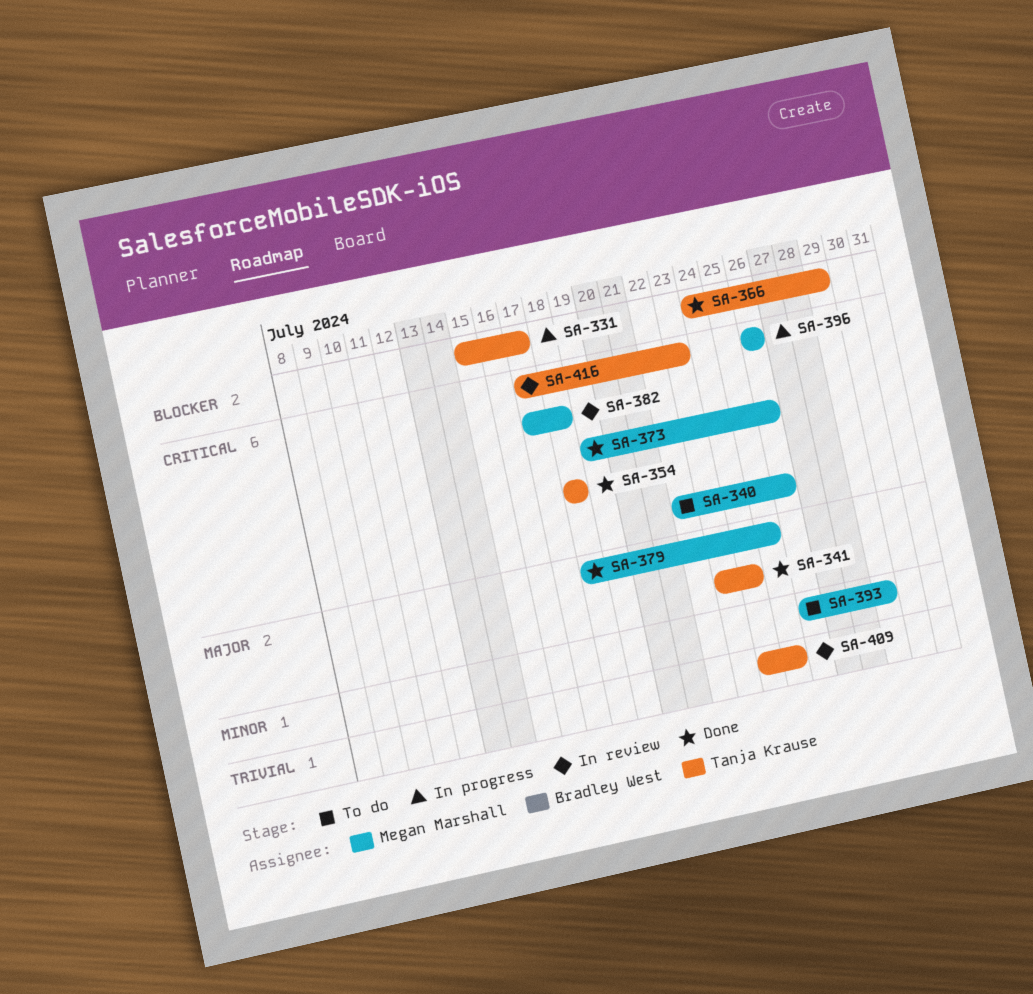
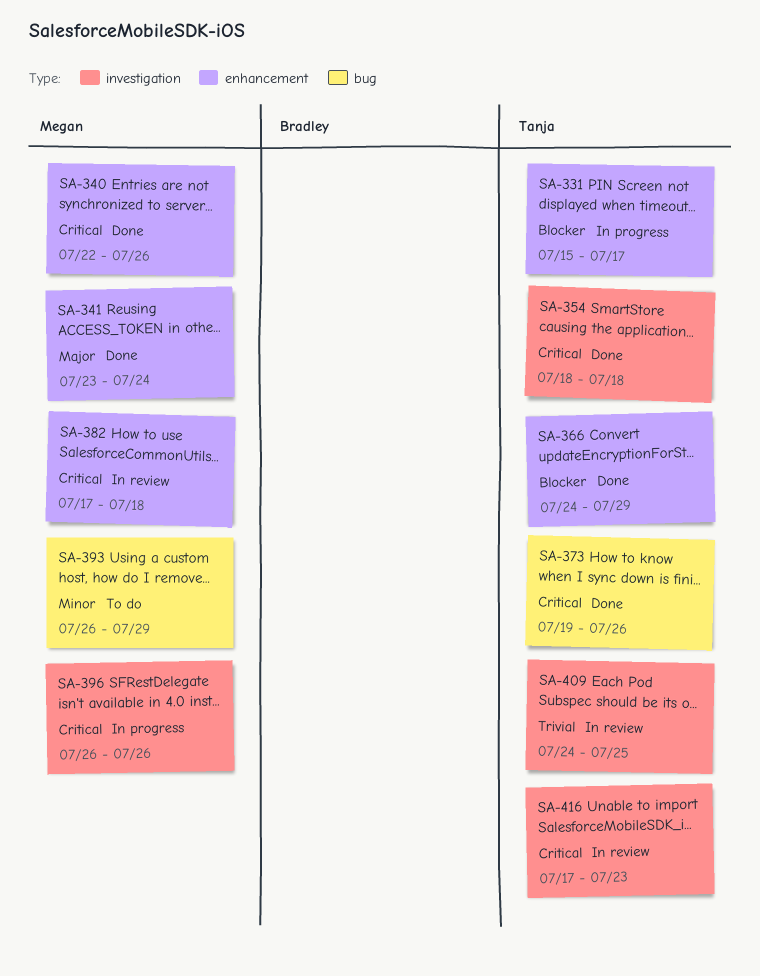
SA-340, status: To do -> Done
SA-341, owner: Tanja Krause -> Megan Marshall
SA-373, owner: Megan Marshall -> Tanja Krause
SA-379: present -> none

